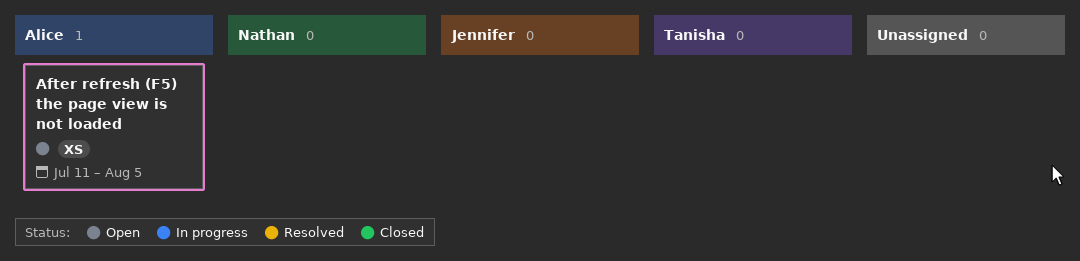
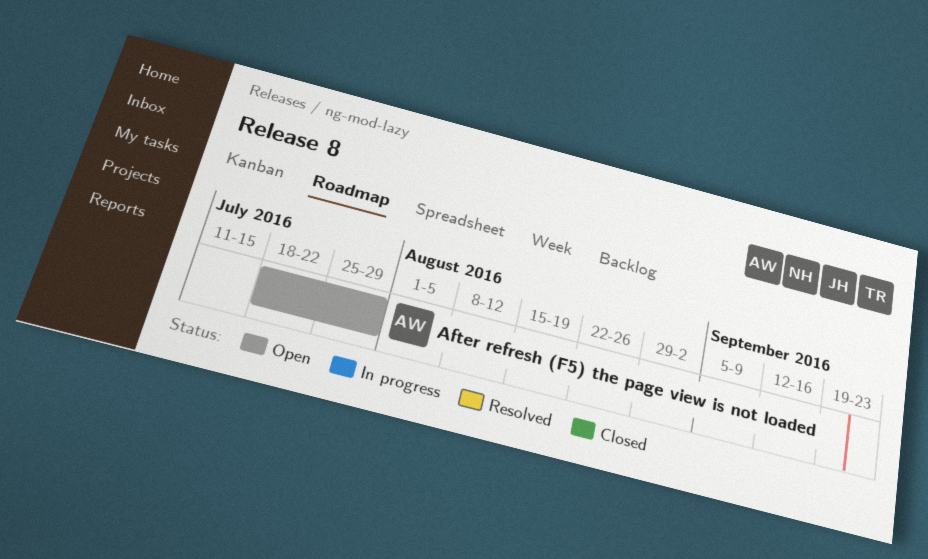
After refresh (F5) the page view is not loaded, start: Jul 11 -> Jul 18
After refresh (F5) the page view is not loaded, due: Aug 5 -> Jul 29

